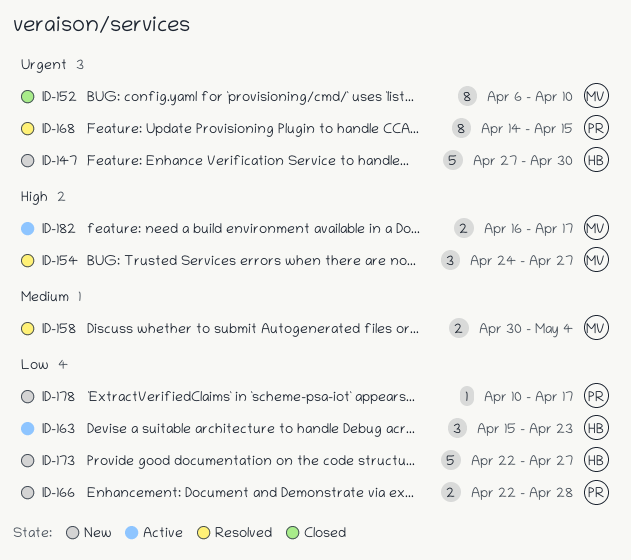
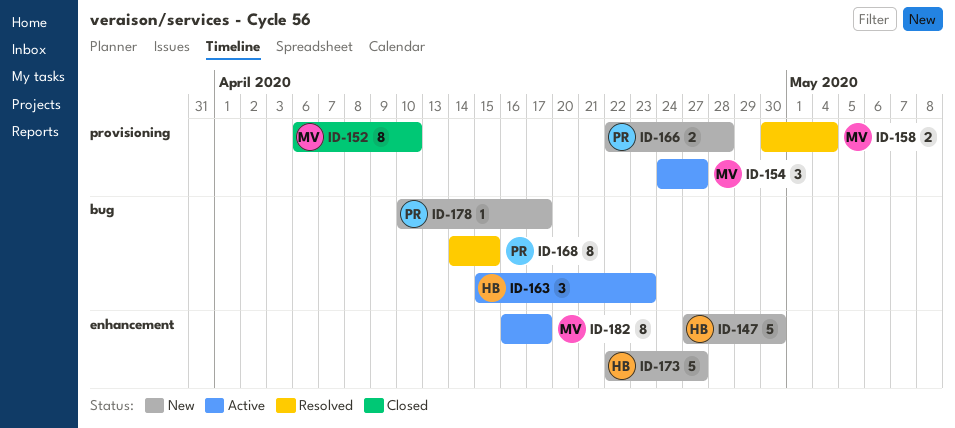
ID-154, status: Resolved -> Active
ID-182, estimate: 2 -> 8

